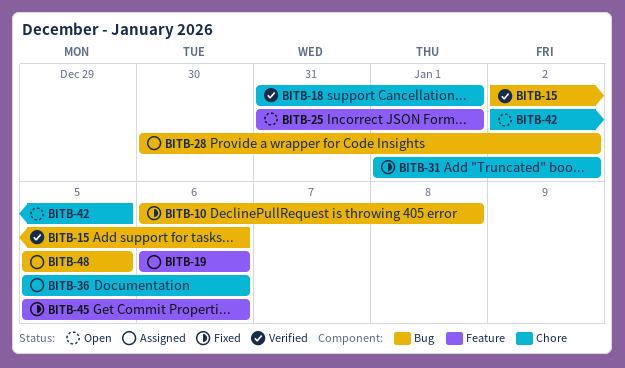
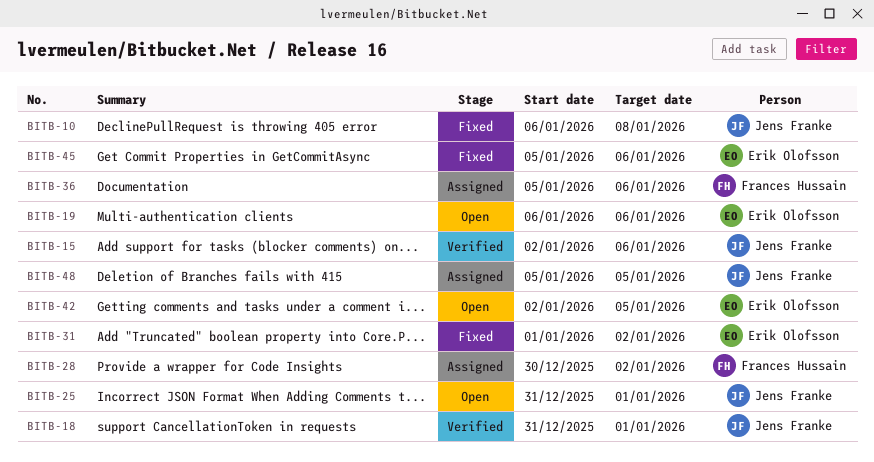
BITB-19, status: Assigned -> Open

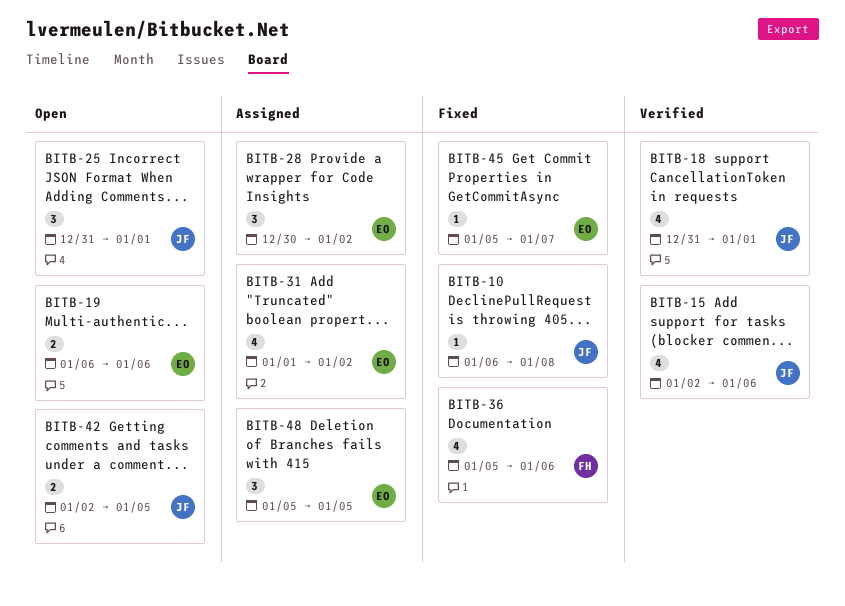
BITB-28, owner: Frances Hussain -> Erik Olofsson
BITB-31, status: Fixed -> Assigned
BITB-36, status: Assigned -> Fixed
BITB-42, owner: Erik Olofsson -> Jens Franke
BITB-45, due: Jan 6 -> Jan 7
BITB-48, owner: Jens Franke -> Erik Olofsson

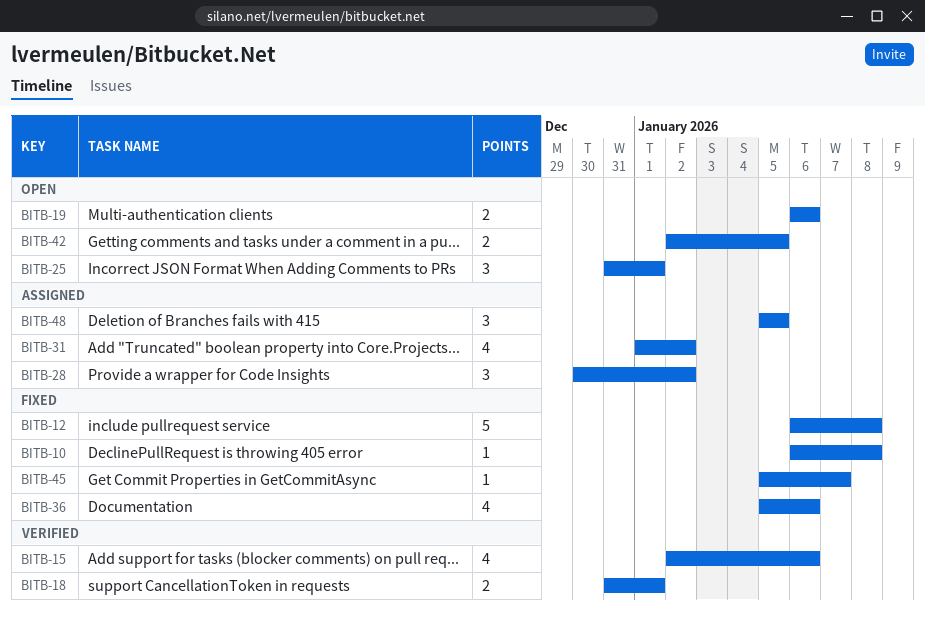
BITB-12: none -> present
BITB-18, estimate: 4 -> 2

